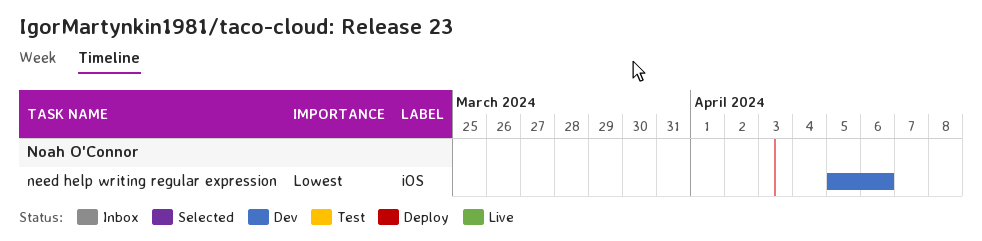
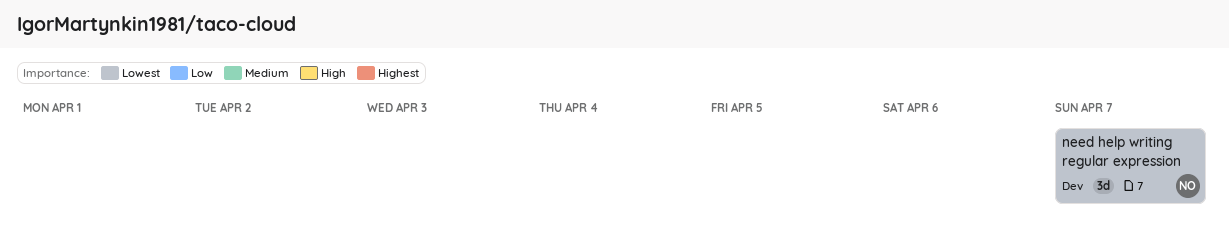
need help writing regular expression, due: Apr 6 -> Apr 7

